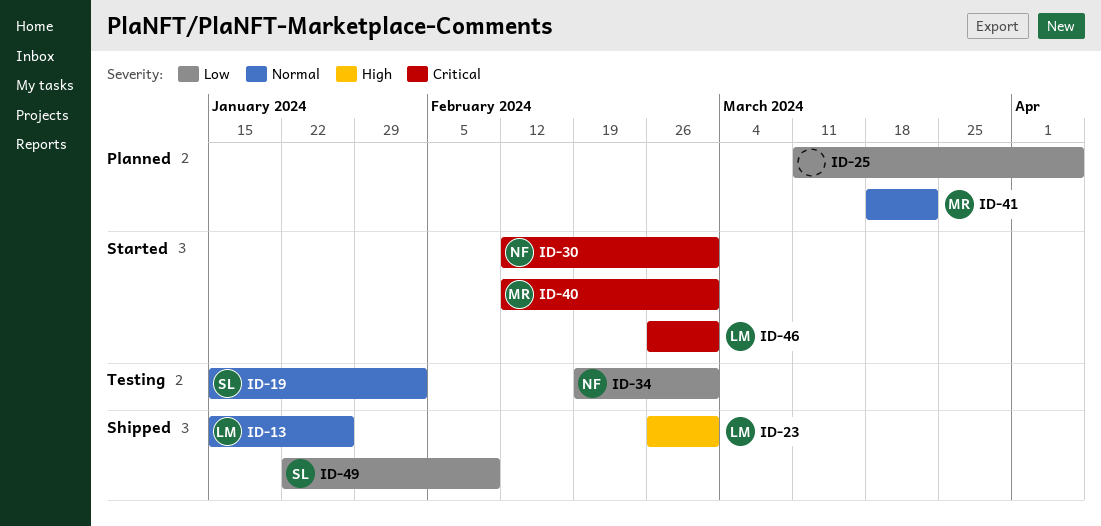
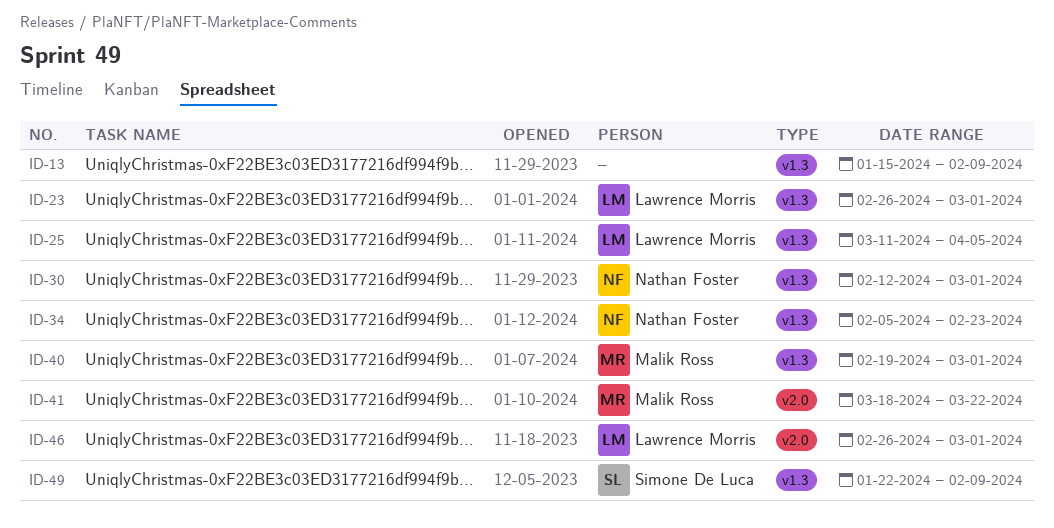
ID-13, owner: Lawrence Morris -> none
ID-13, due: Jan 26 -> Feb 9
ID-19: present -> none
ID-25, owner: none -> Lawrence Morris
ID-34, start: Feb 19 -> Feb 5
ID-34, due: Mar 1 -> Feb 23
ID-40, start: Feb 12 -> Feb 19

